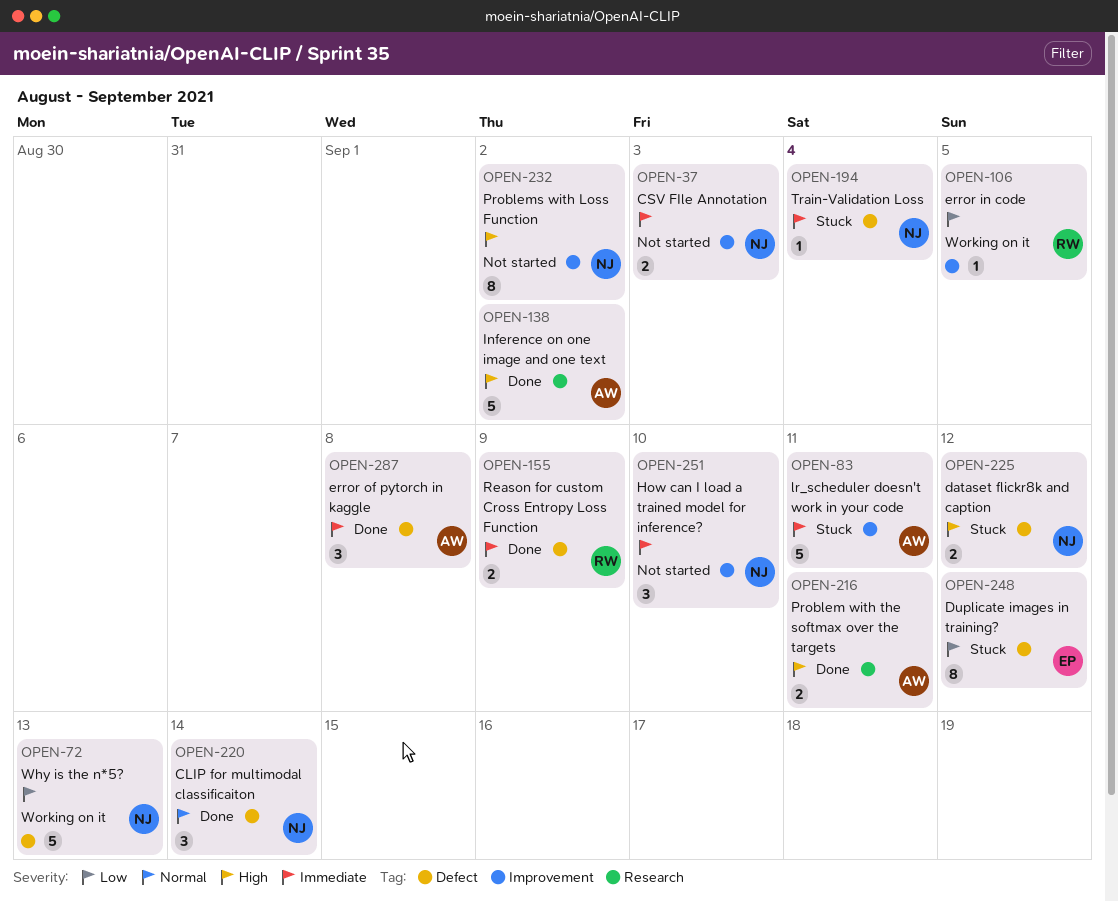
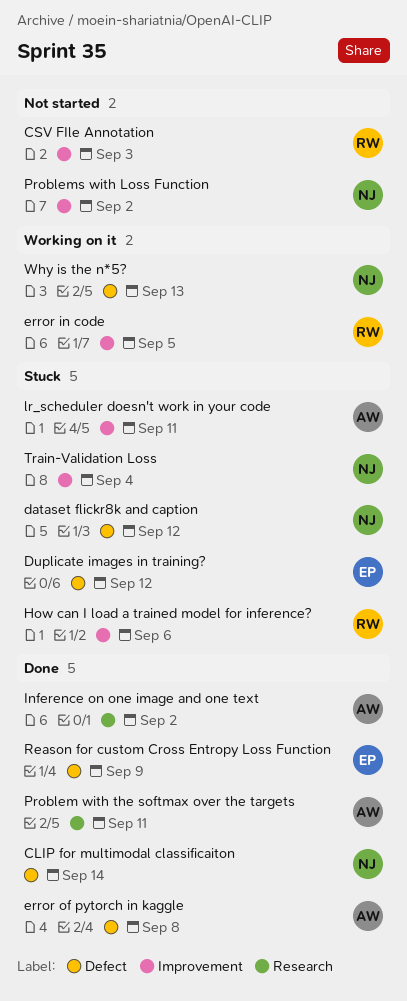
CSV FIle Annotation, owner: NJ -> RW
How can I load a trained model for inference?, status: Not started -> Stuck
How can I load a trained model for inference?, owner: NJ -> RW
How can I load a trained model for inference?, due: Sep 10 -> Sep 6
Reason for custom Cross Entropy Loss Function, owner: RW -> EP
Train-Validation Loss, label: Defect -> Improvement

